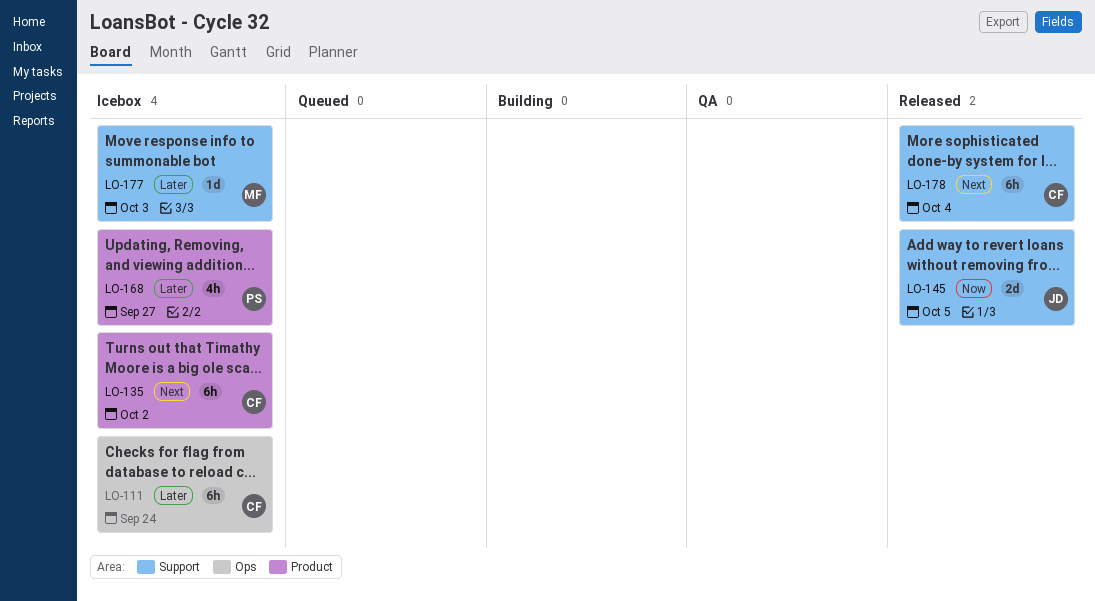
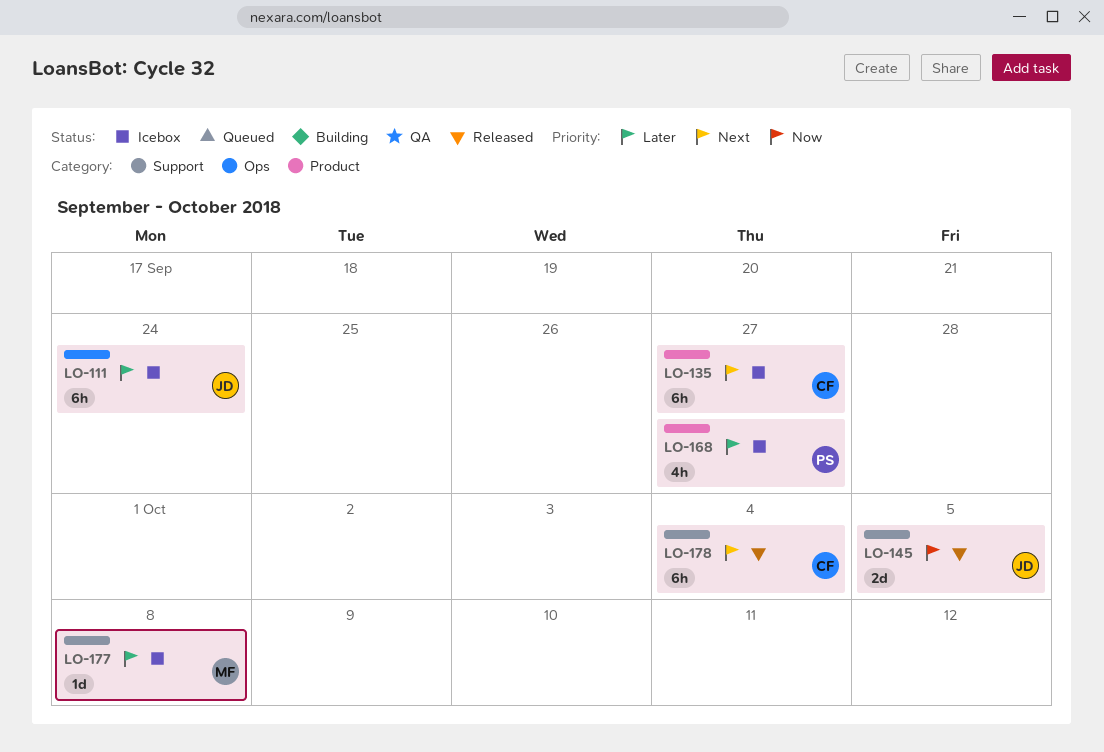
LO-111, owner: CF -> JD
LO-135, due: Oct 2 -> Sep 27
LO-177, due: Oct 3 -> Oct 8

